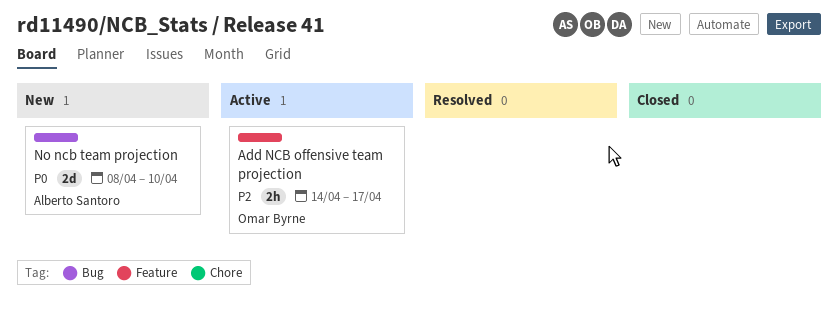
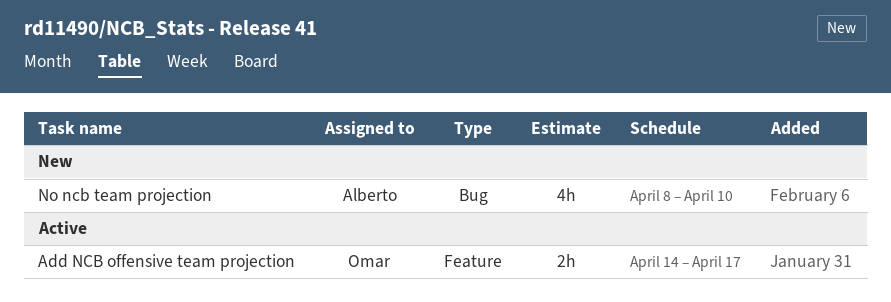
No ncb team projection, estimate: 2d -> 4h

